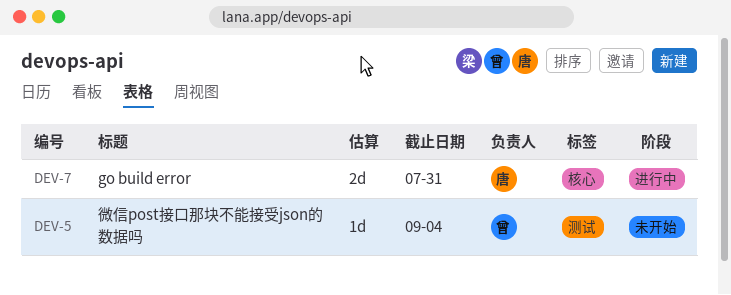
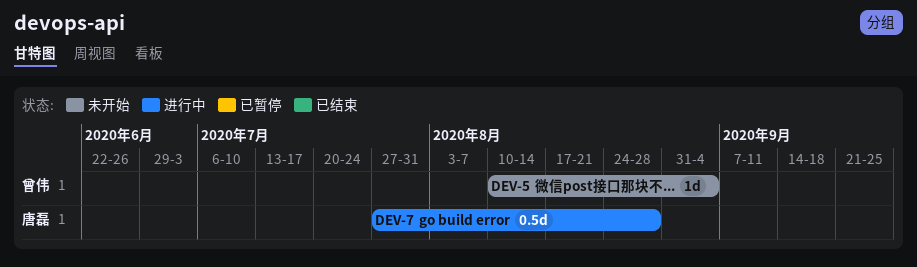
DEV-7, estimate: 2d -> 0.5d
DEV-7, due: Jul 31 -> Aug 28

